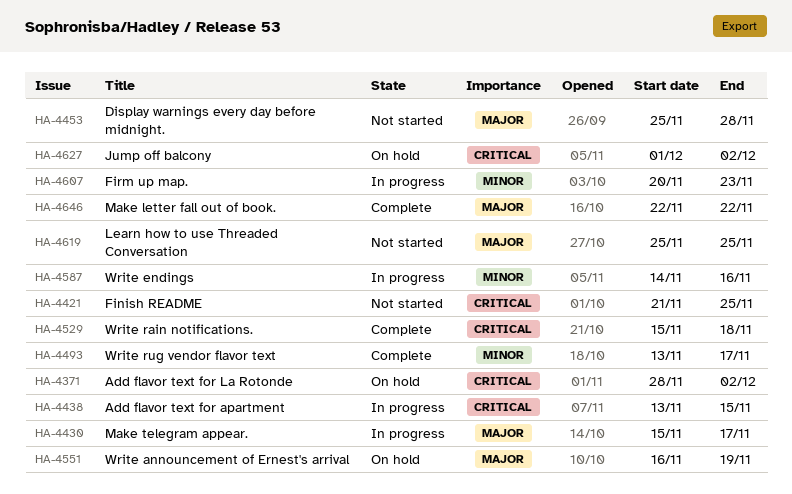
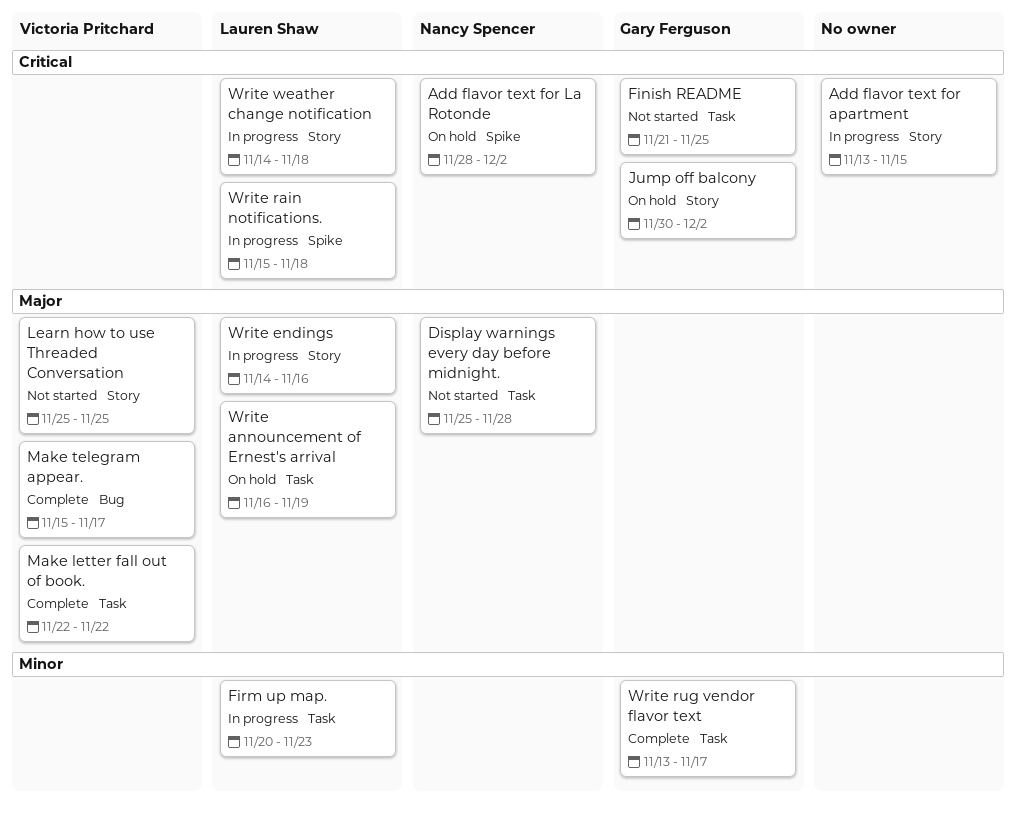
Jump off balcony, start: Dec 1 -> Nov 30
Make telegram appear., status: In progress -> Complete
Write endings, priority: Minor -> Major
Write rain notifications., status: Complete -> In progress
Write weather change notification: none -> present

